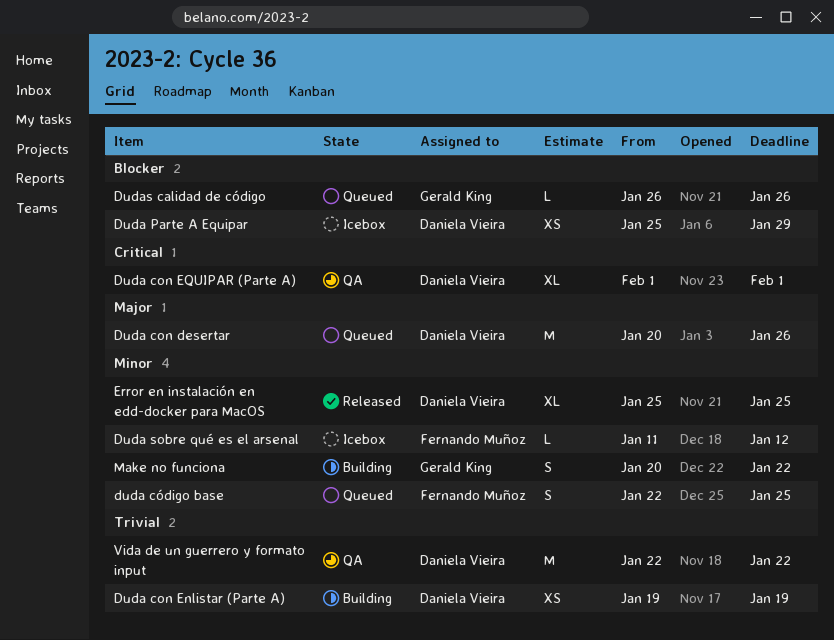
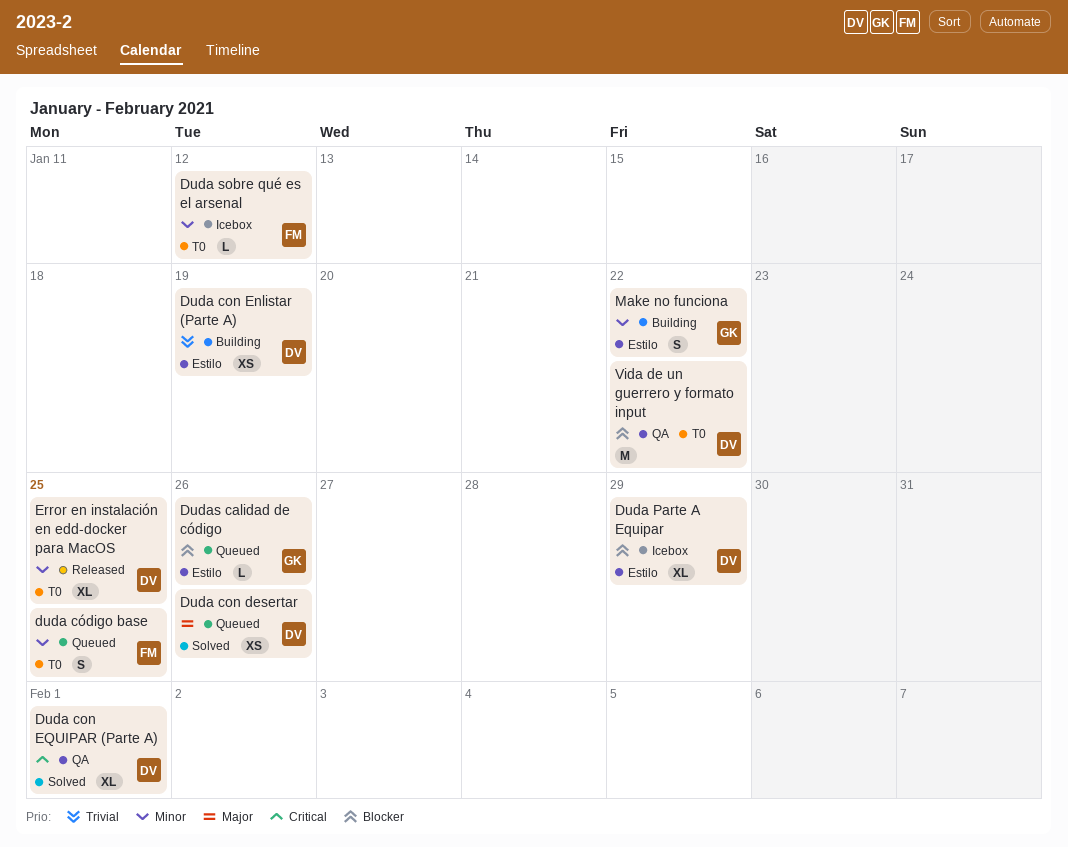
Duda con desertar, estimate: M -> XS
Duda Parte A Equipar, estimate: XS -> XL
Vida de un guerrero y formato input, priority: Trivial -> Blocker

